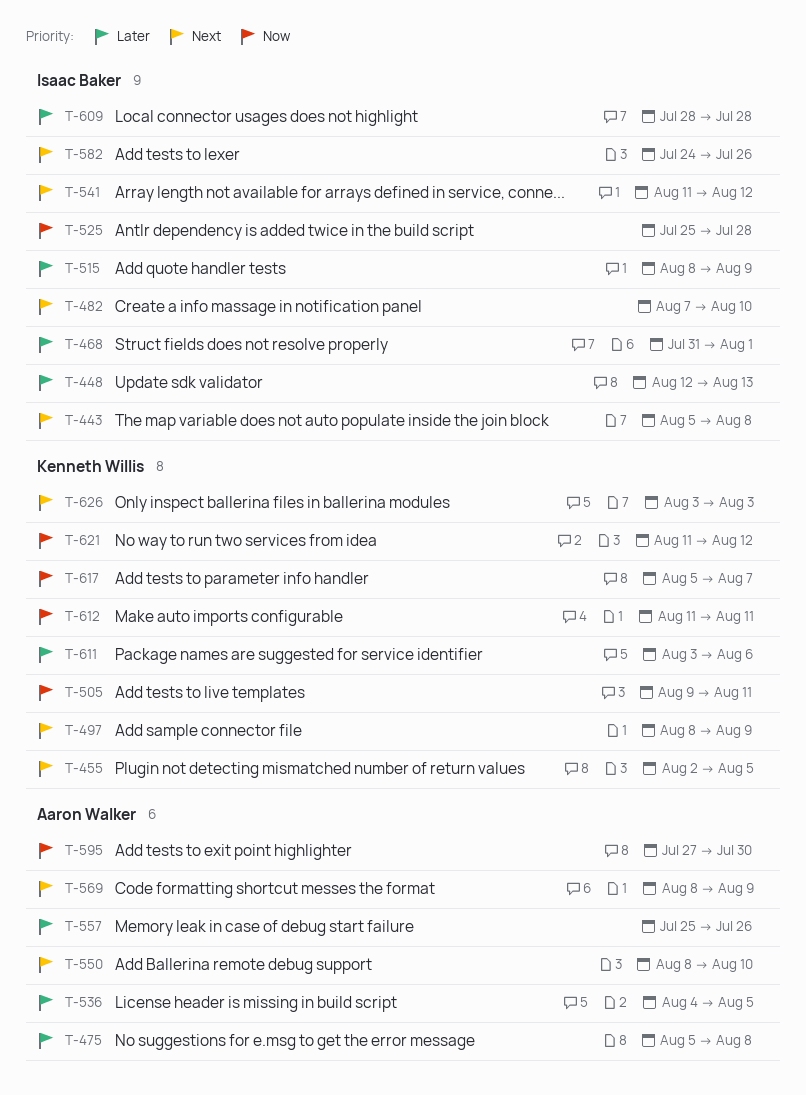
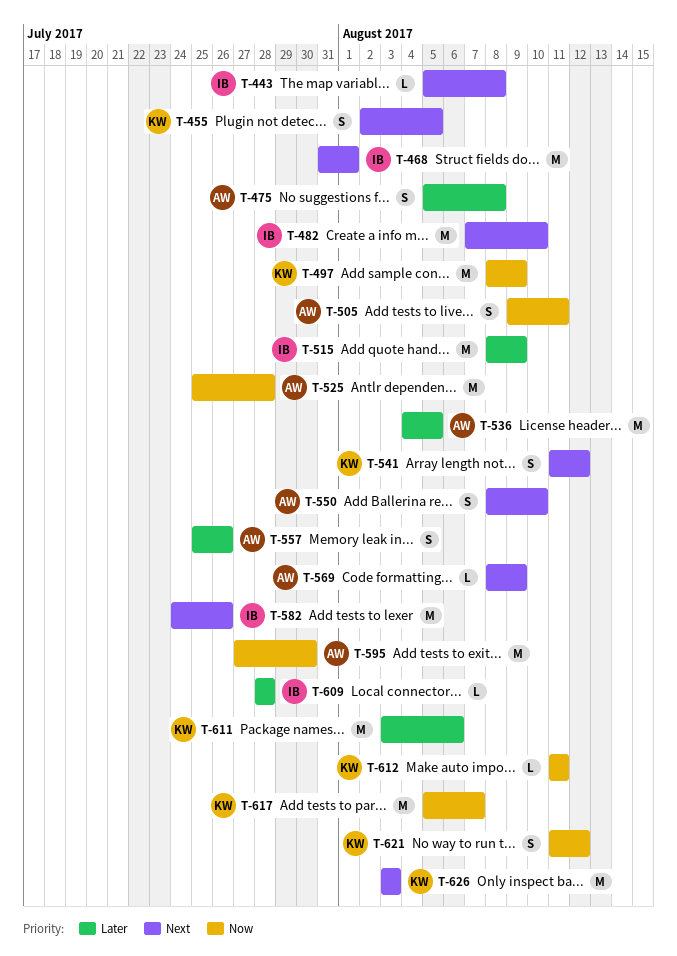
T-448: present -> none
T-468, priority: Later -> Next
T-497, priority: Next -> Now
T-505, owner: Kenneth Willis -> Aaron Walker
T-525, owner: Isaac Baker -> Aaron Walker
T-541, owner: Isaac Baker -> Kenneth Willis

